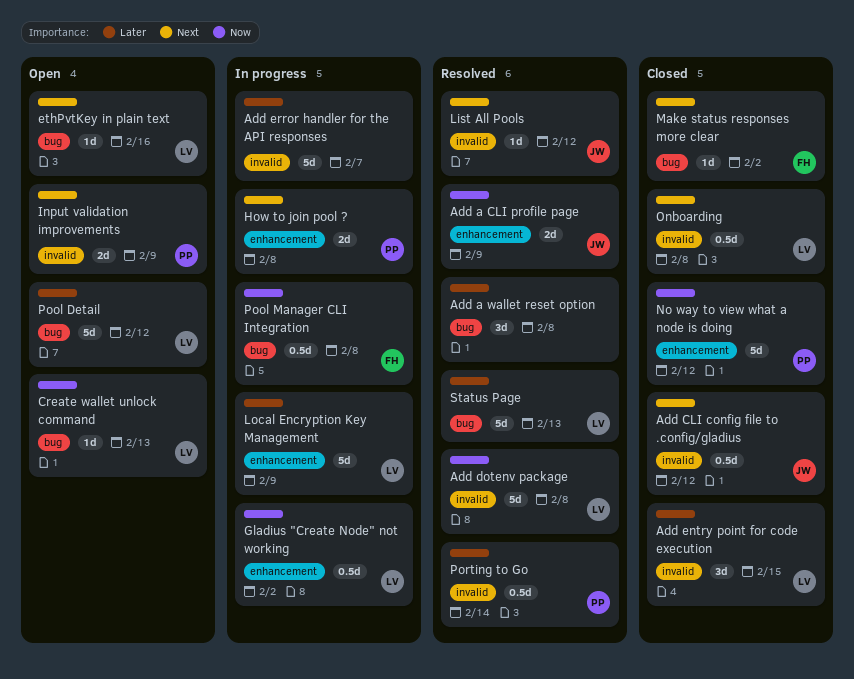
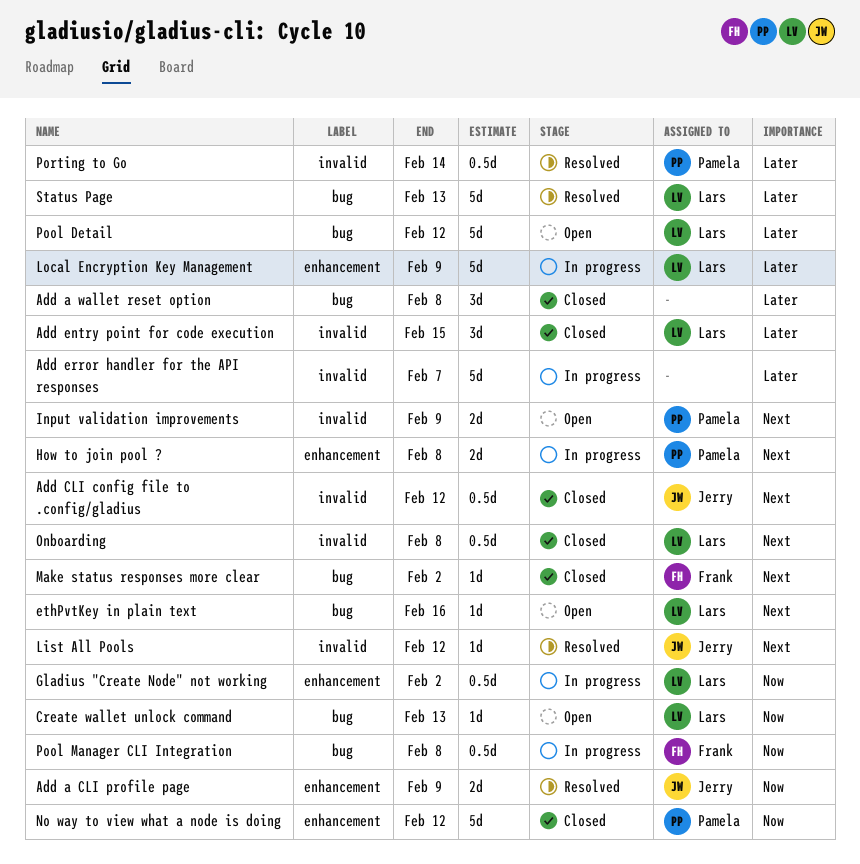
Add a wallet reset option, status: Resolved -> Closed
Add dotenv package: present -> none

